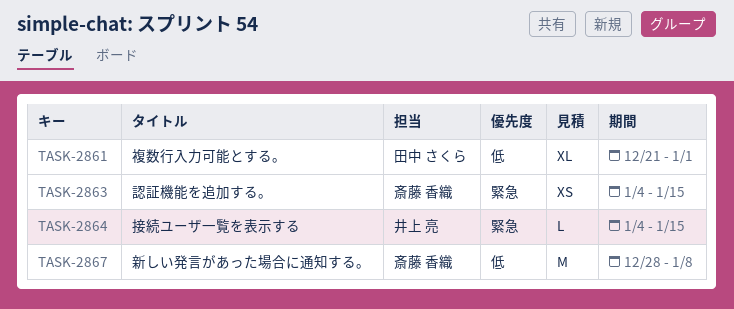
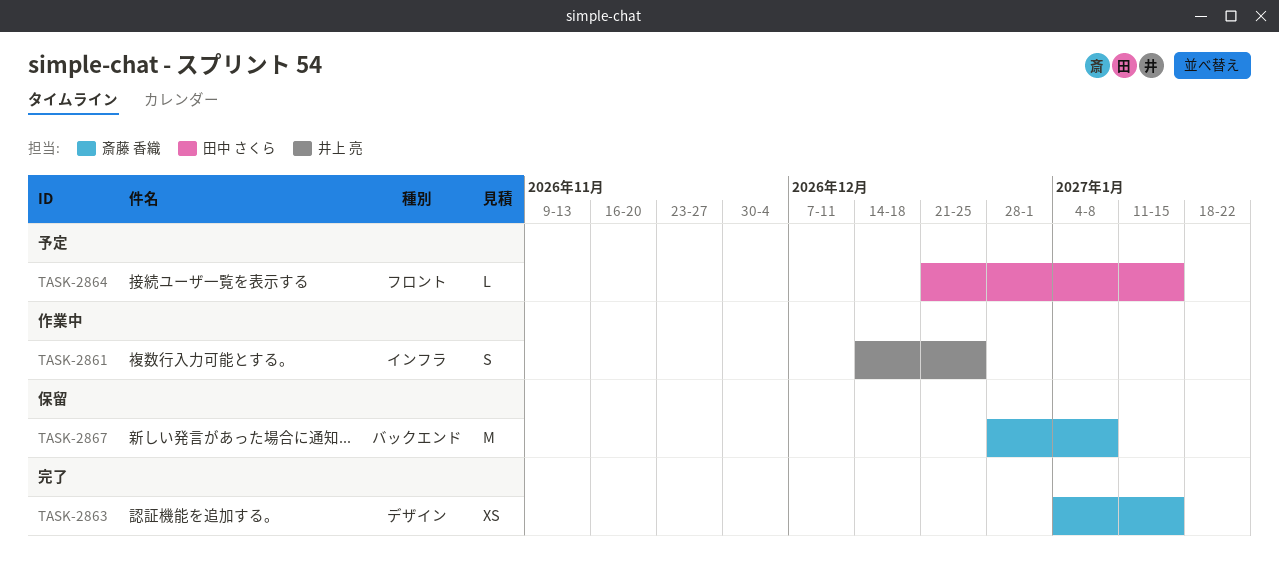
TASK-2861, owner: 田中 さくら -> 井上 亮
TASK-2861, estimate: XL -> S
TASK-2861, start: Dec 21 -> Dec 14
TASK-2861, due: Jan 1 -> Dec 25
TASK-2864, owner: 井上 亮 -> 田中 さくら
TASK-2864, start: Jan 4 -> Dec 21

